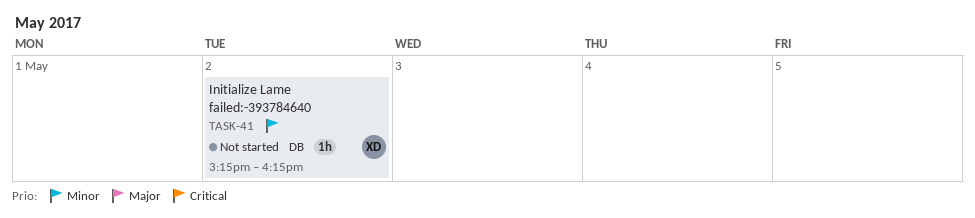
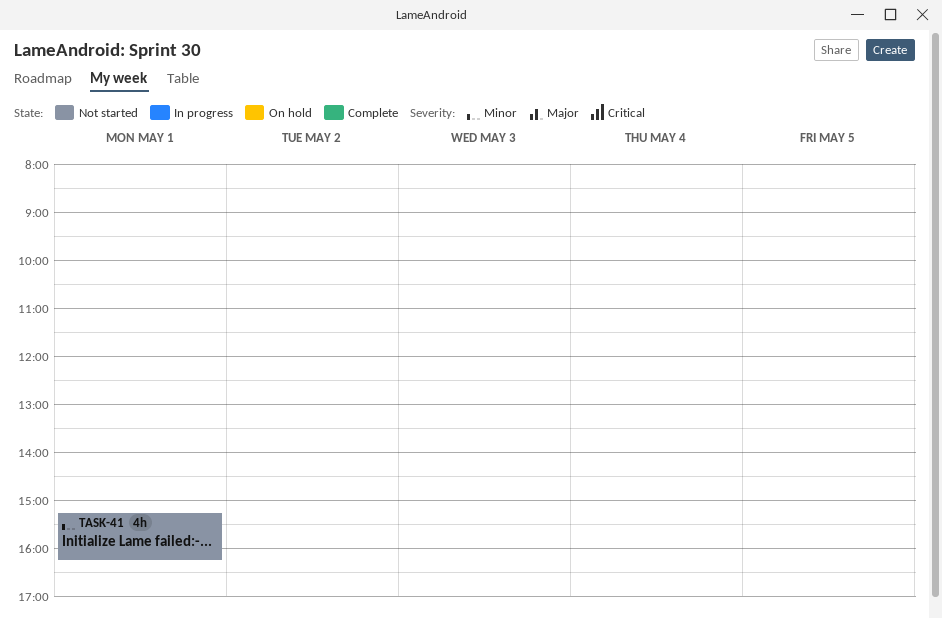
TASK-41, estimate: 1h -> 4h
TASK-41, day: May 2 -> May 1

